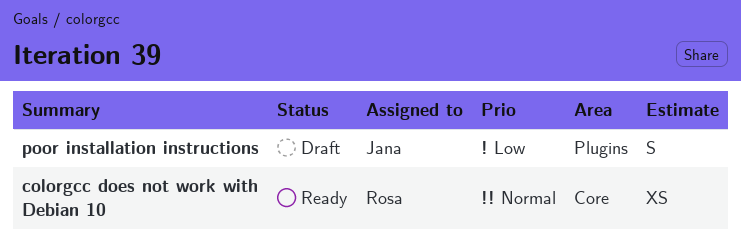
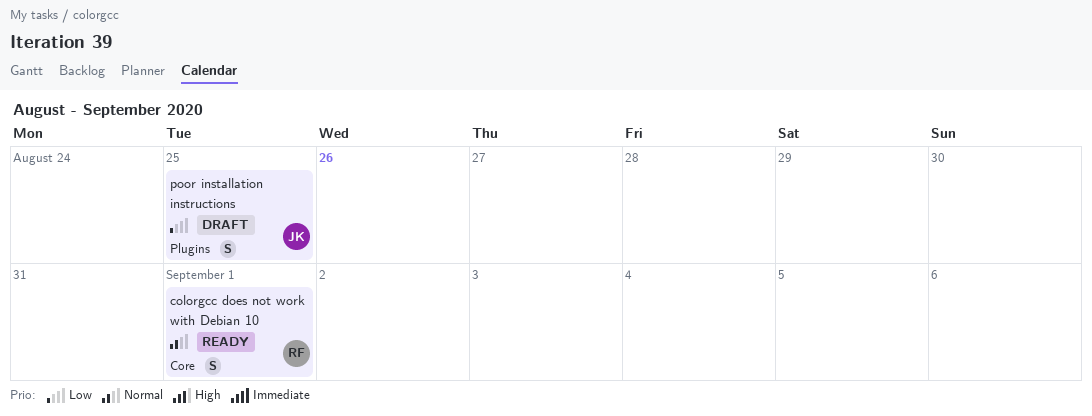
colorgcc does not work with Debian 10, estimate: XS -> S

